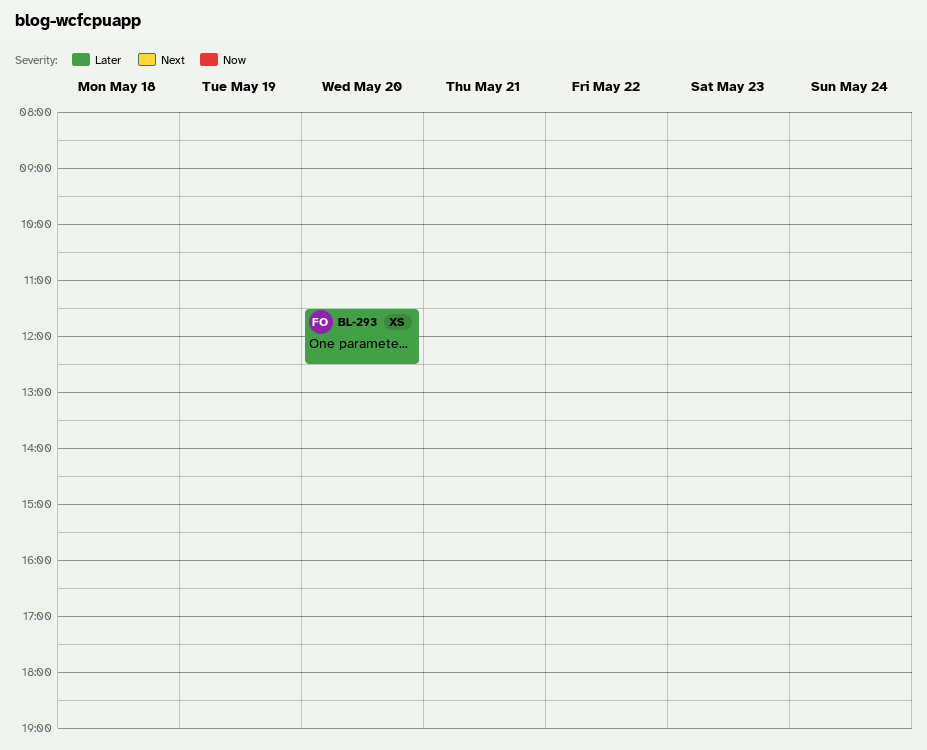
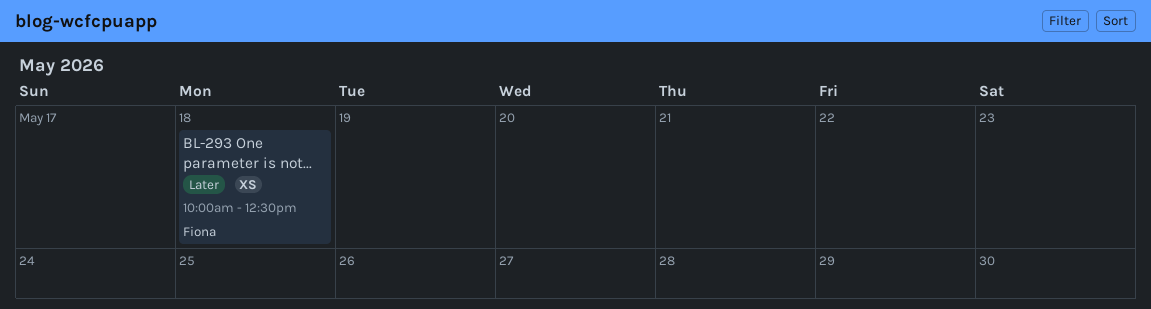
BL-293, day: May 20 -> May 18
BL-293, begins: 11:30 -> 10:00

